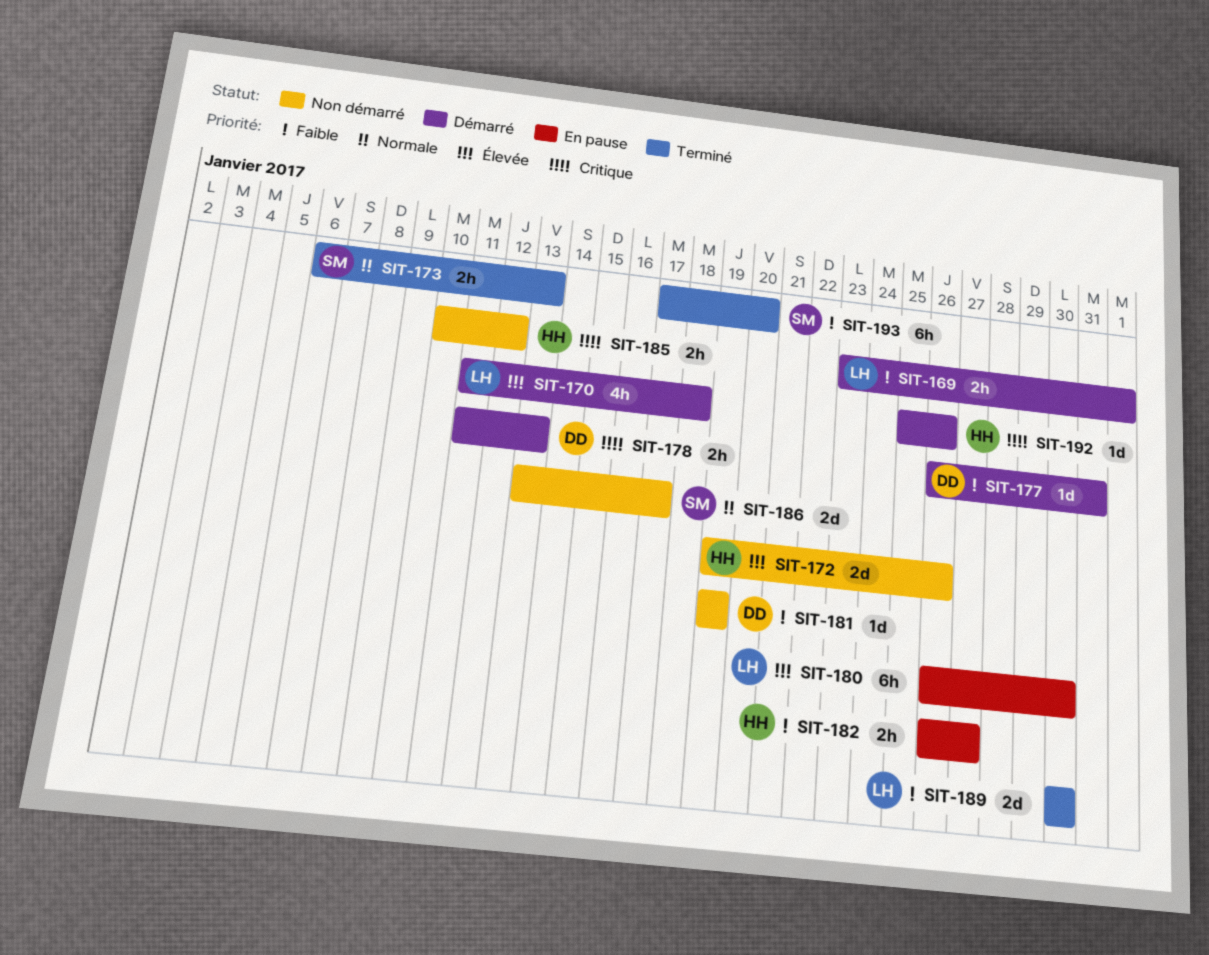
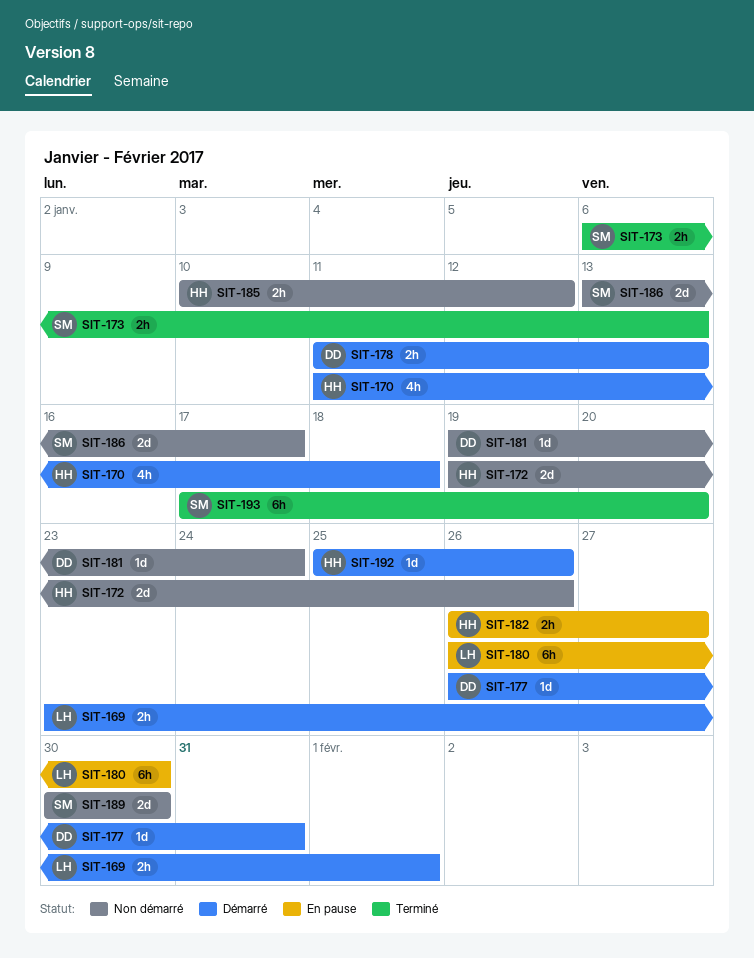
SIT-170, owner: LH -> HH
SIT-181, due: Jan 19 -> Jan 24
SIT-189, status: Terminé -> Non démarré
SIT-189, owner: LH -> SM

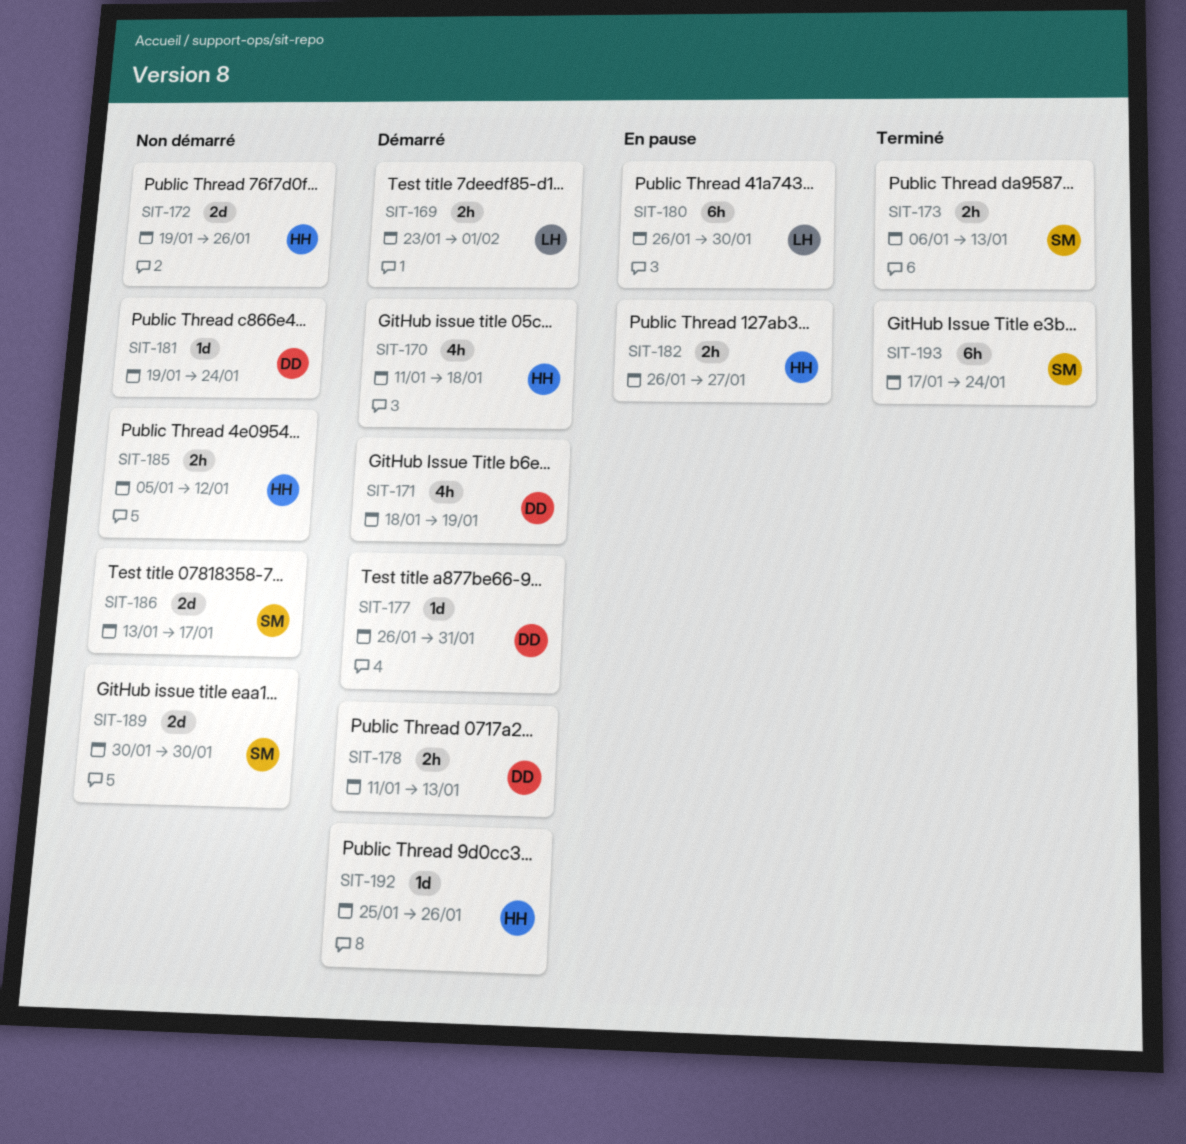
SIT-171: none -> present
SIT-185, start: Jan 10 -> Jan 5
SIT-193, due: Jan 20 -> Jan 24

